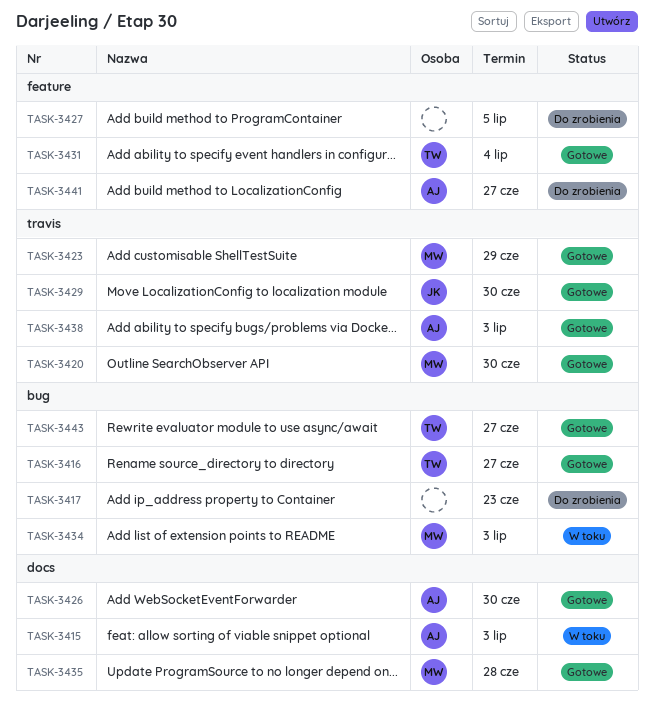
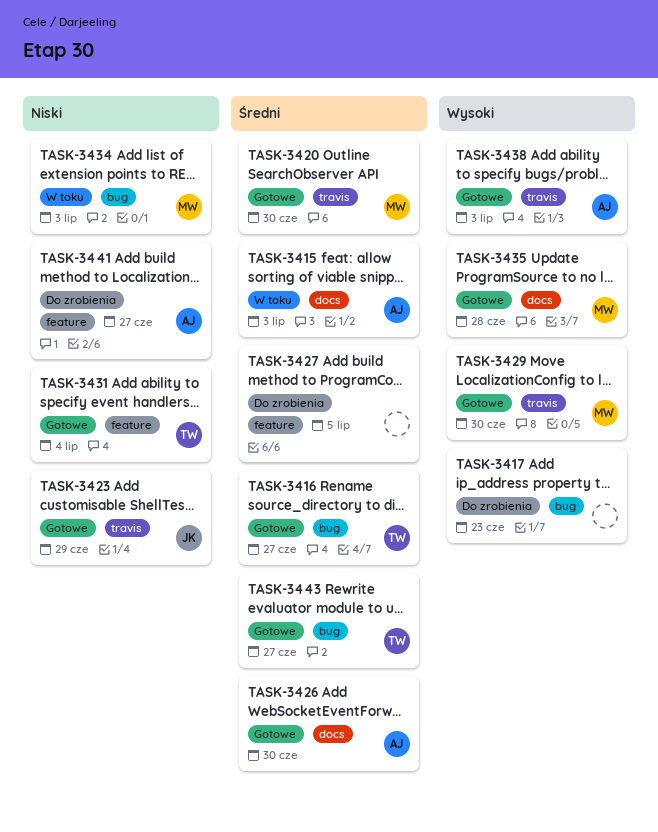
TASK-3423, owner: MW -> JK
TASK-3429, owner: JK -> MW

